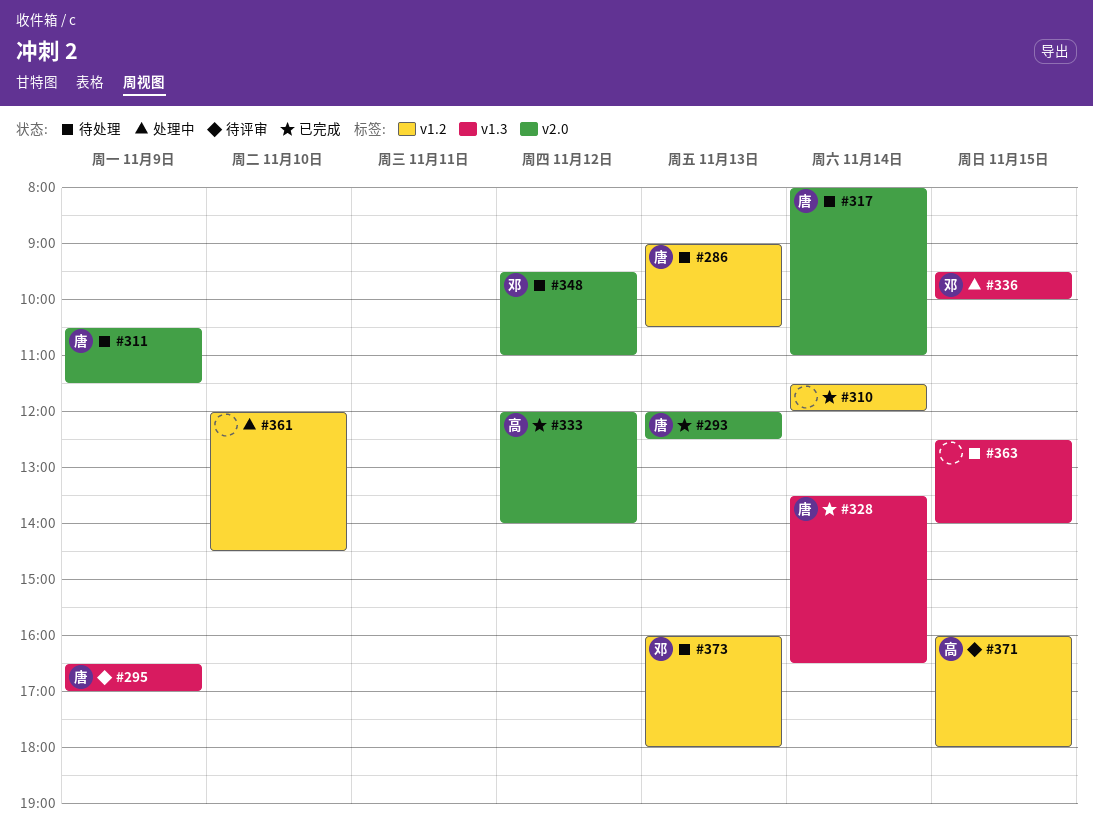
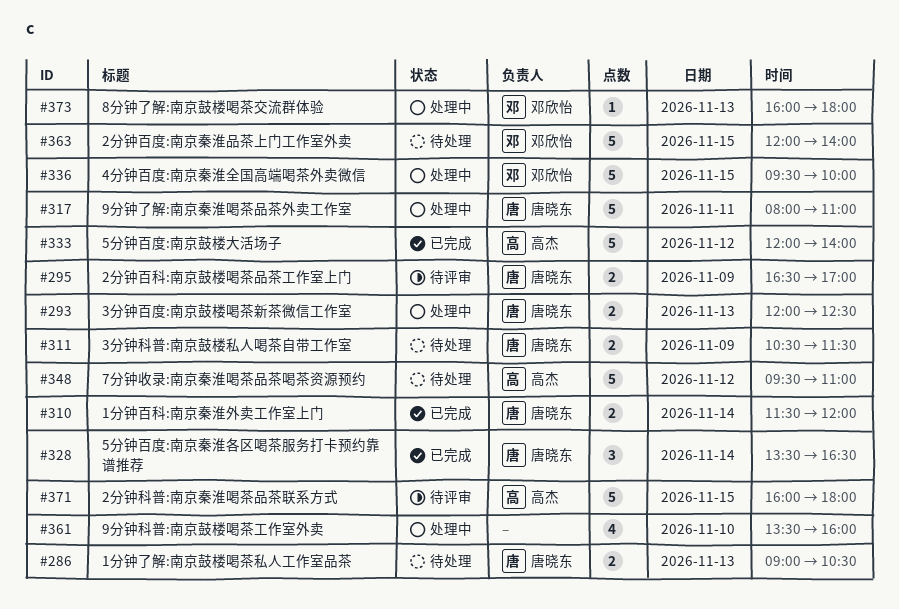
#293, status: 已完成 -> 处理中
#310, owner: none -> 唐晓东
#317, status: 待处理 -> 处理中
#317, day: Nov 14 -> Nov 11
#348, owner: 邓欣怡 -> 高杰
#361, begins: 12:00 -> 13:30
#361, ends: 14:30 -> 16:00
#363, owner: none -> 邓欣怡
#363, begins: 12:30 -> 12:00
#373, status: 待处理 -> 处理中

